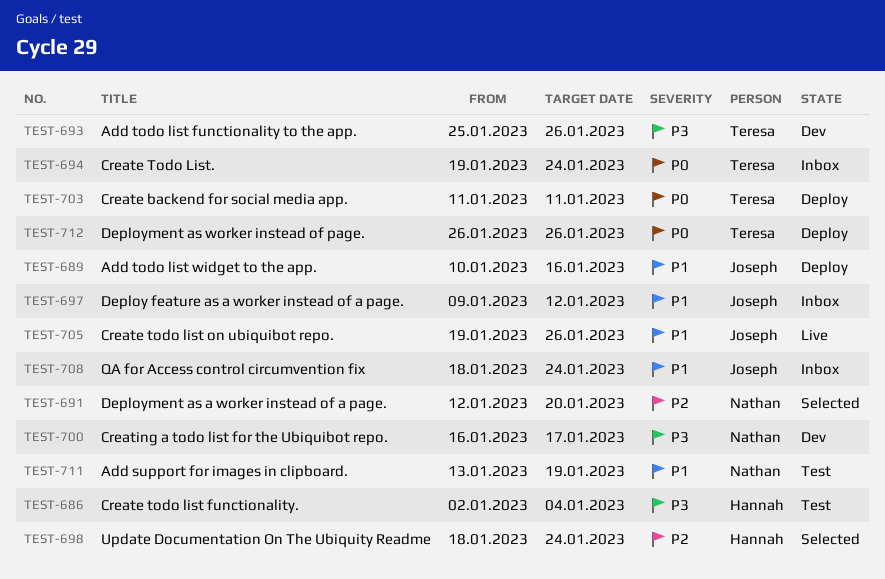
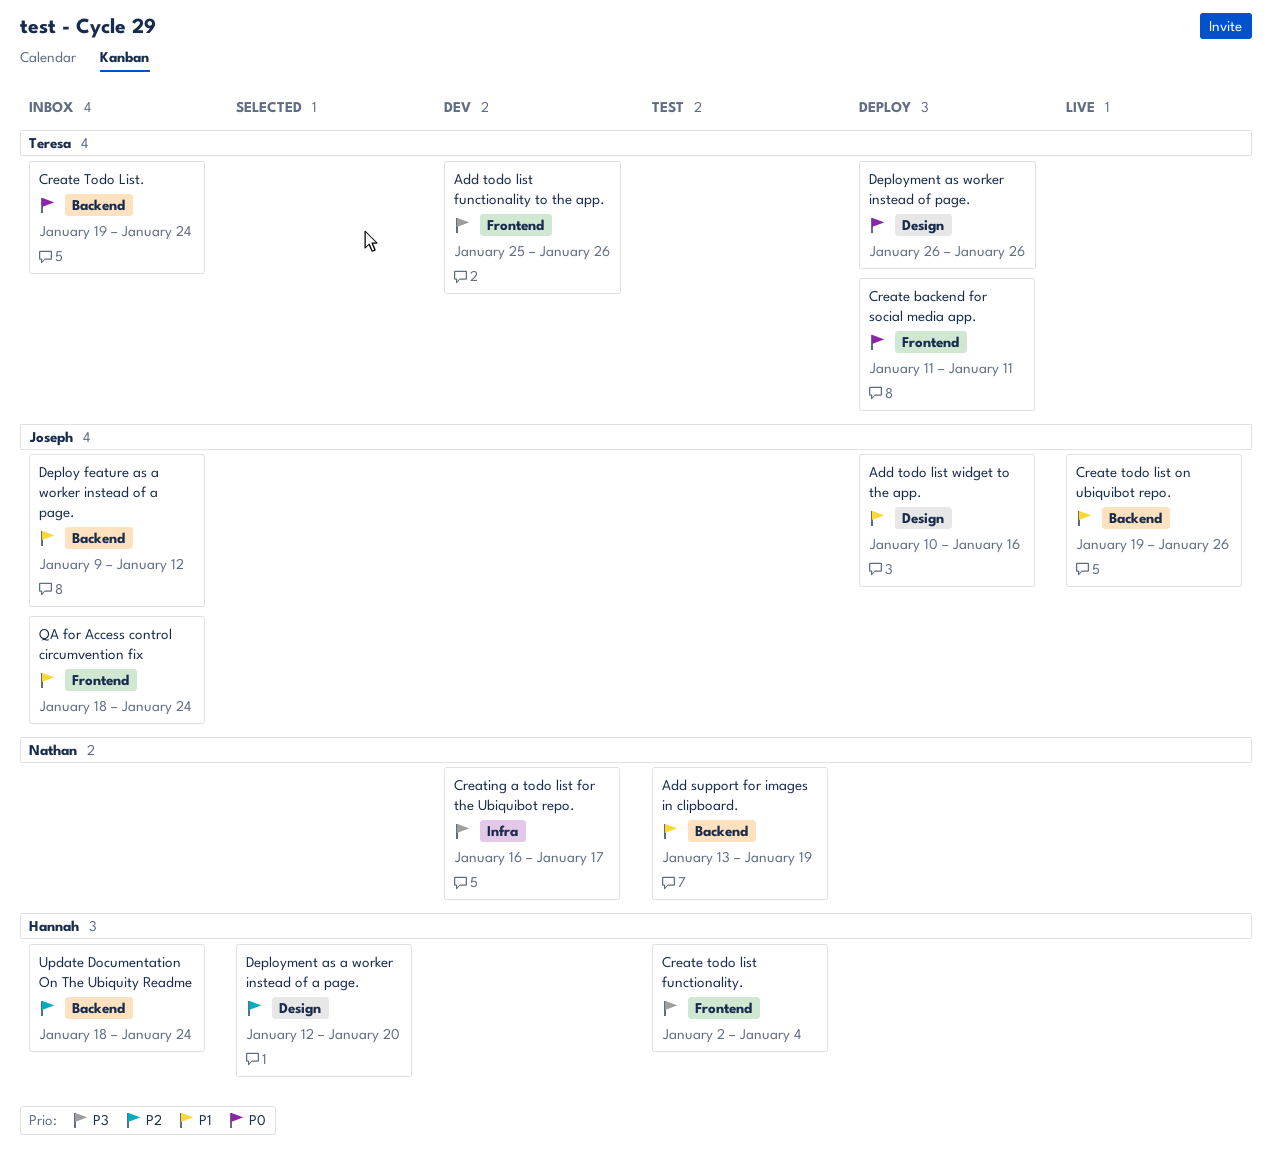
Deployment as a worker instead of a page., owner: Nathan -> Hannah
Update Documentation On The Ubiquity Readme, status: Selected -> Inbox

